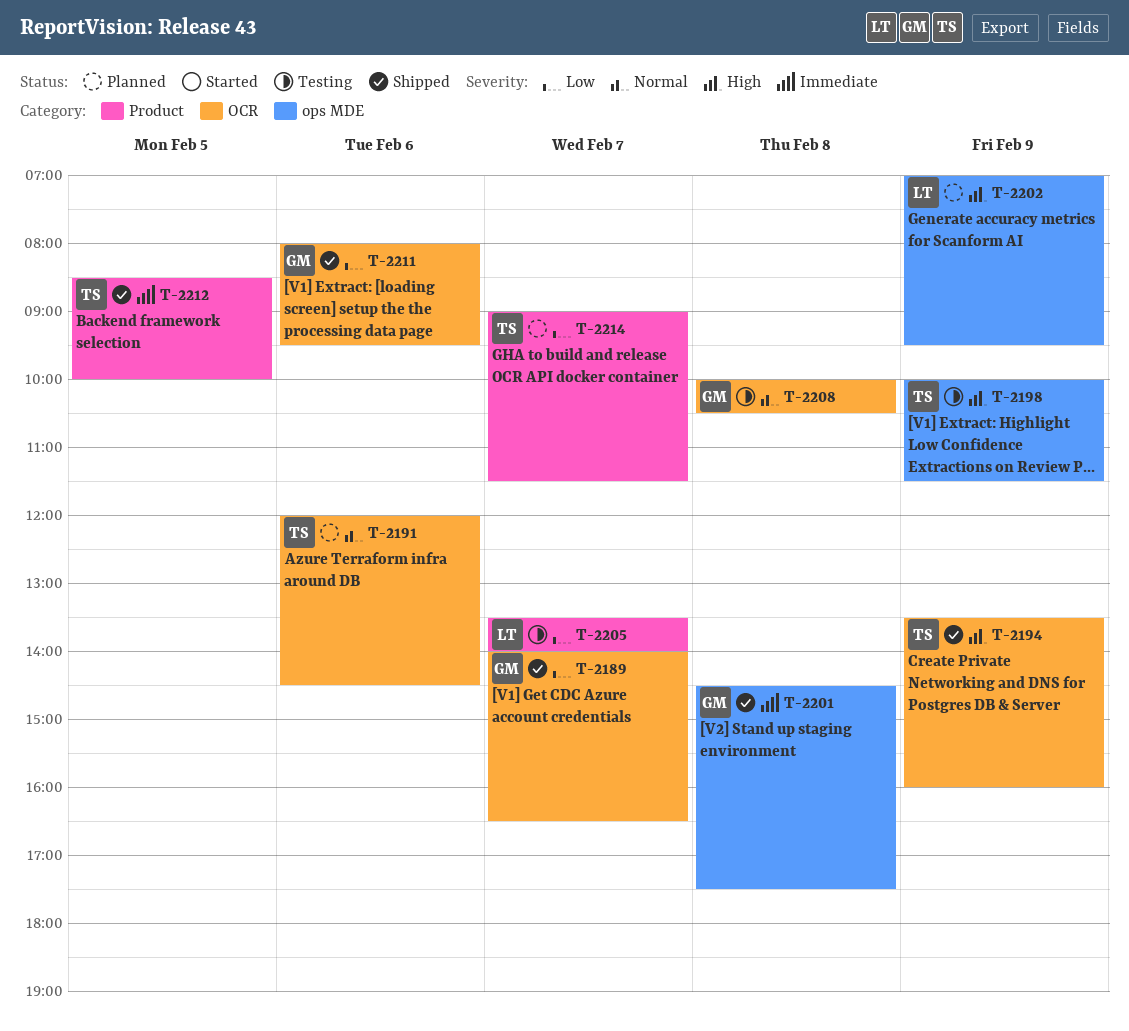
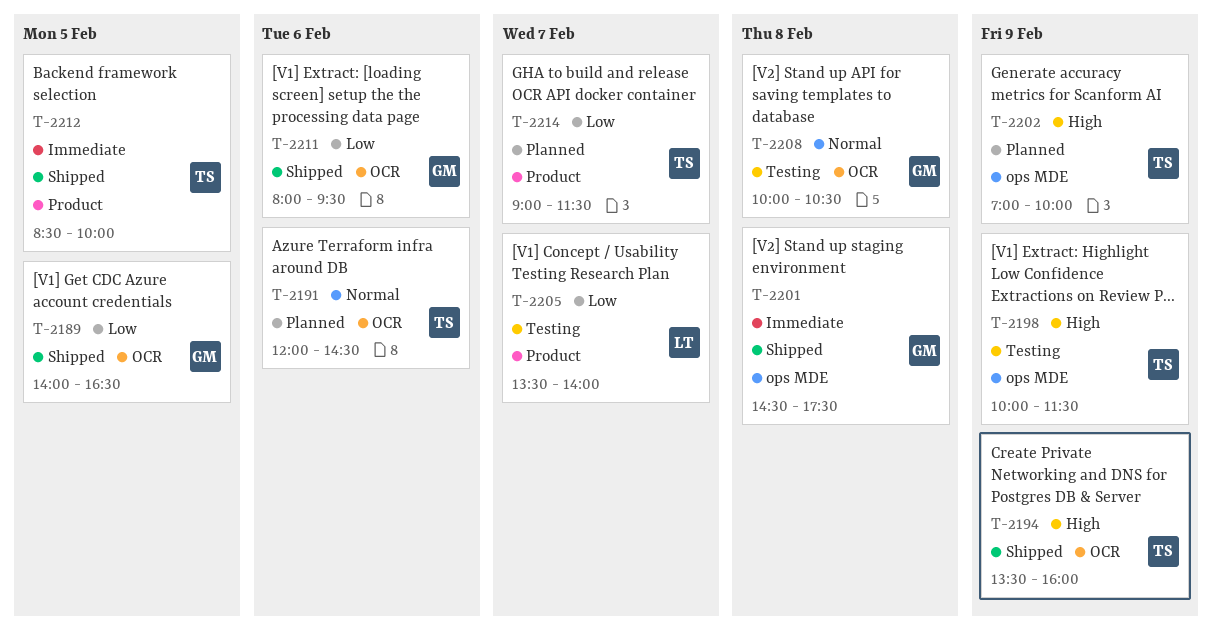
T-2189, day: Feb 7 -> Feb 5
T-2202, owner: LT -> TS
T-2202, ends: 09:30 -> 10:00

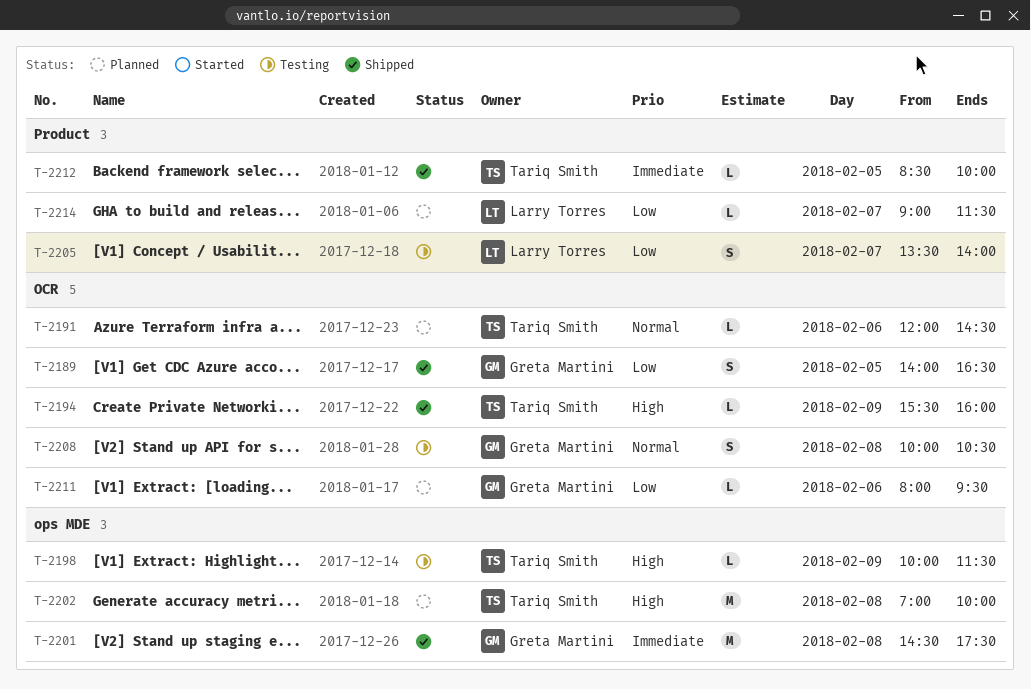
T-2194, begins: 13:30 -> 15:30
T-2202, day: Feb 9 -> Feb 8
T-2211, status: Shipped -> Planned
T-2214, owner: Tariq Smith -> Larry Torres

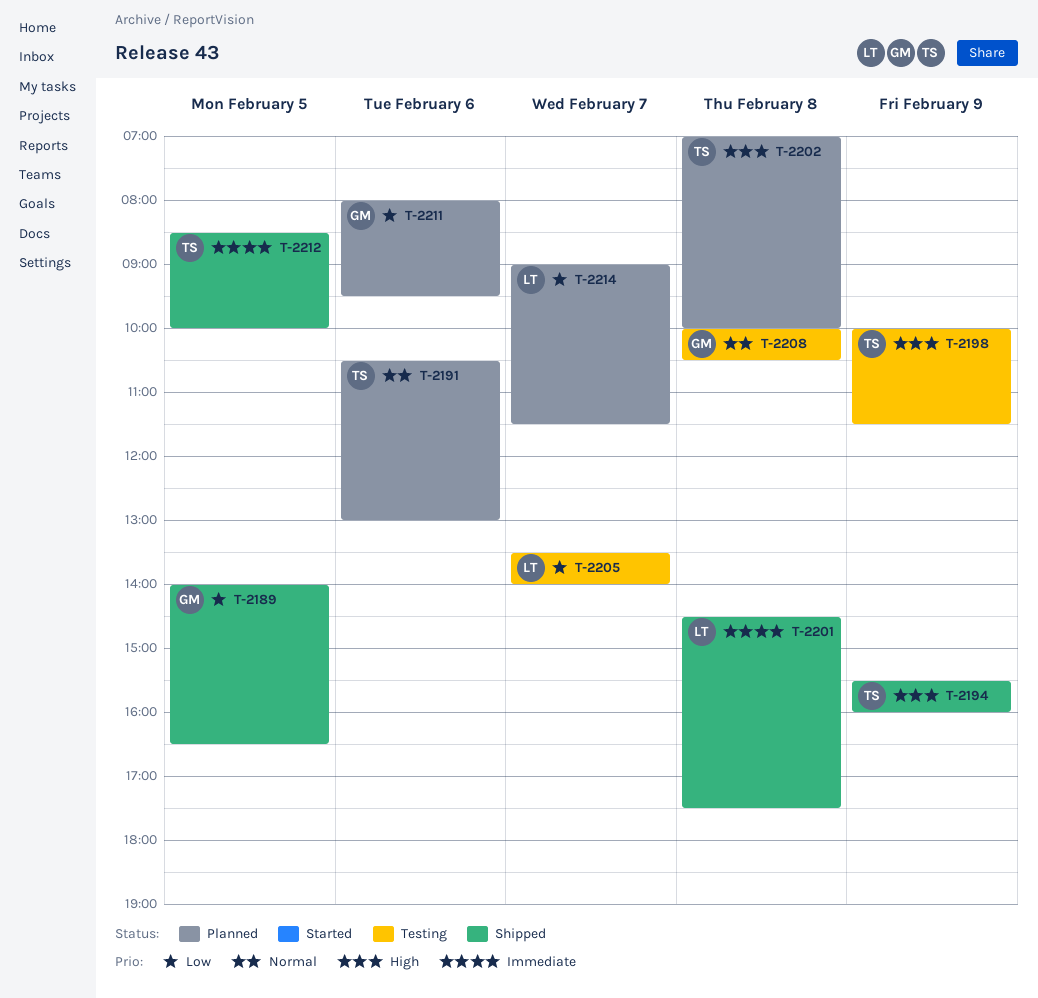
T-2191, begins: 12:00 -> 10:30
T-2191, ends: 14:30 -> 13:00
T-2201, owner: Greta Martini -> Larry Torres

